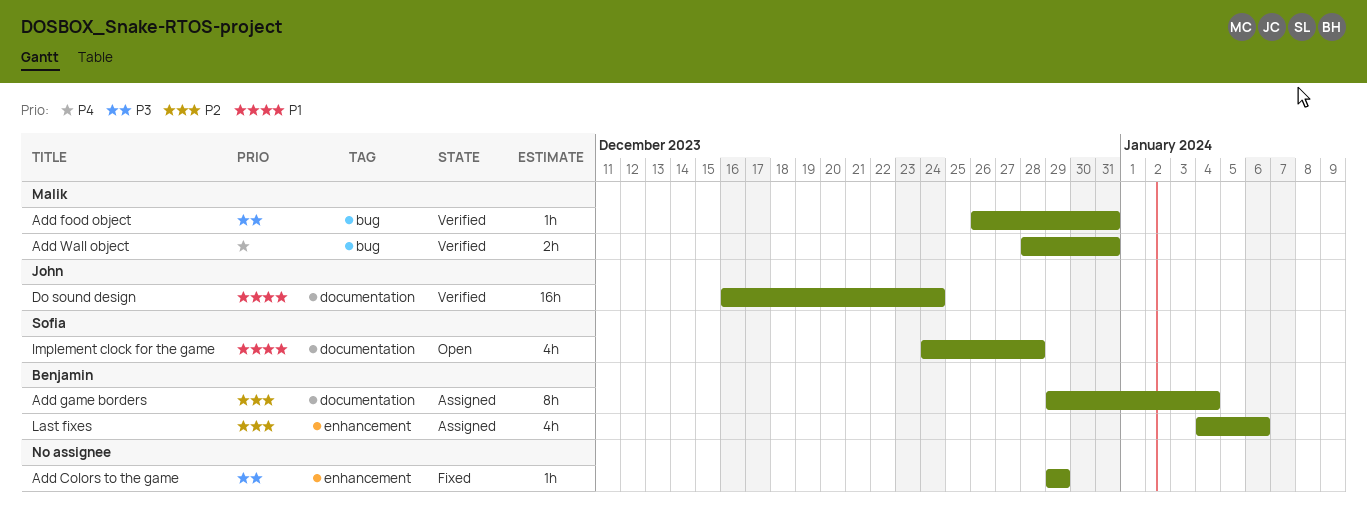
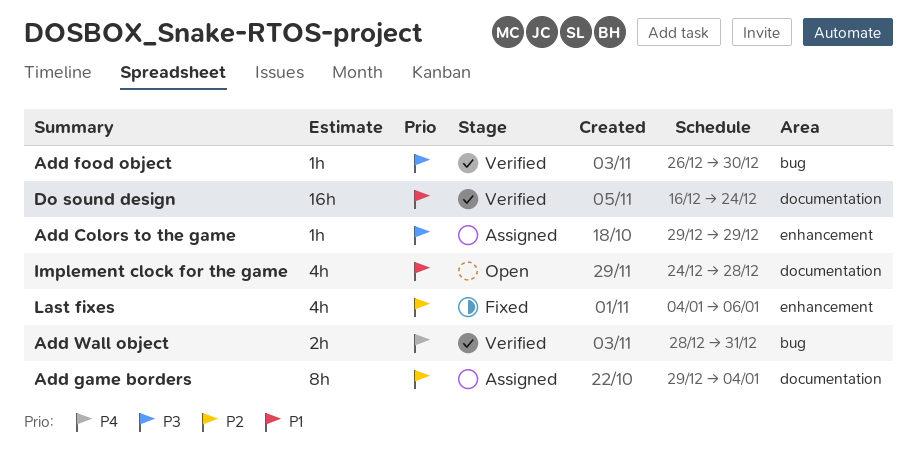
Add Colors to the game, status: Fixed -> Assigned
Add food object, due: Dec 31 -> Dec 30
Last fixes, status: Assigned -> Fixed

